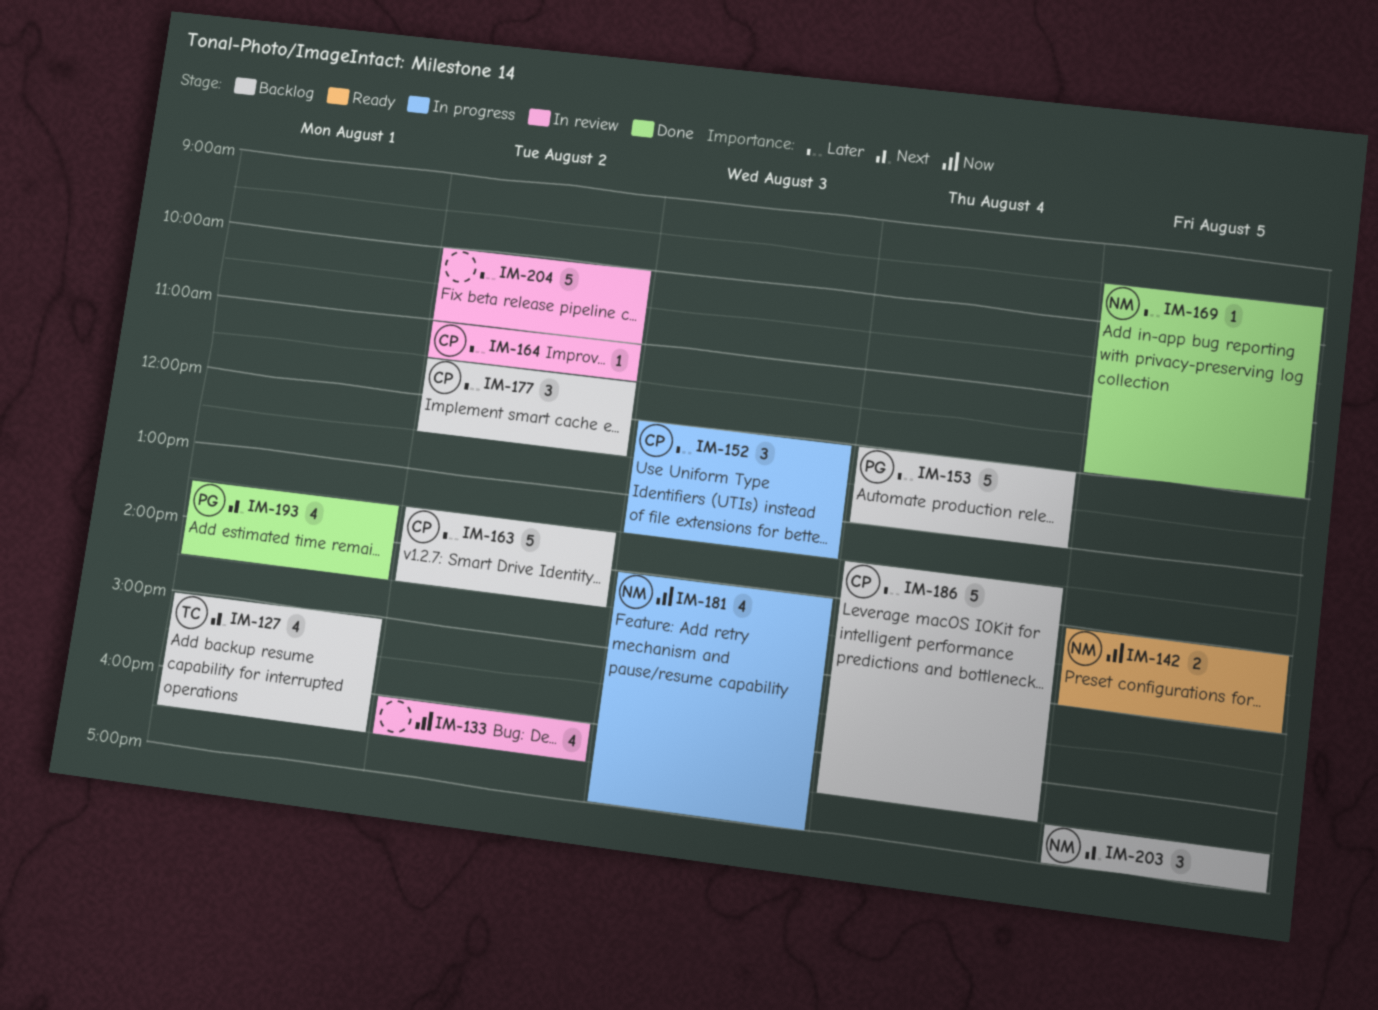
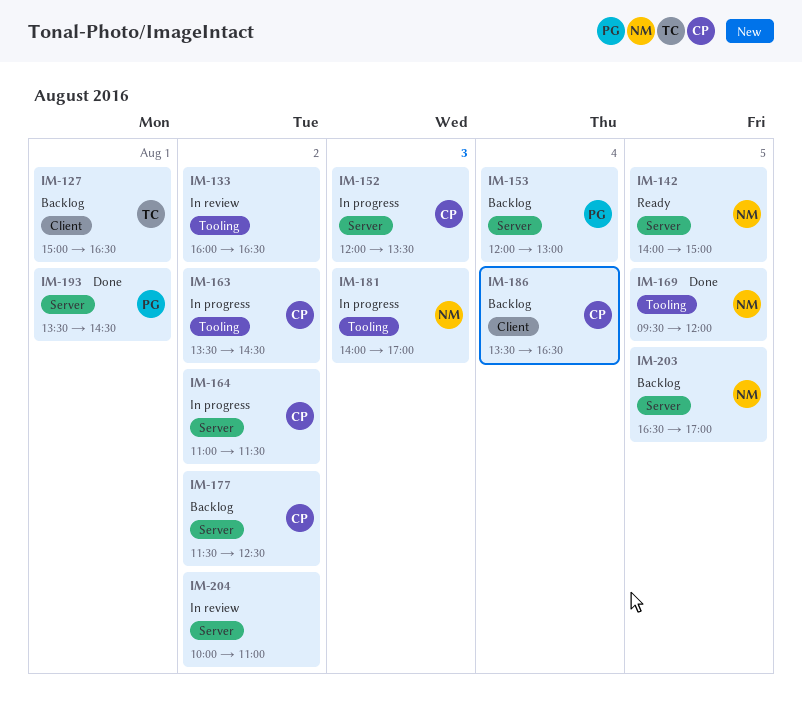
IM-163, status: Backlog -> In progress
IM-164, status: In review -> In progress

